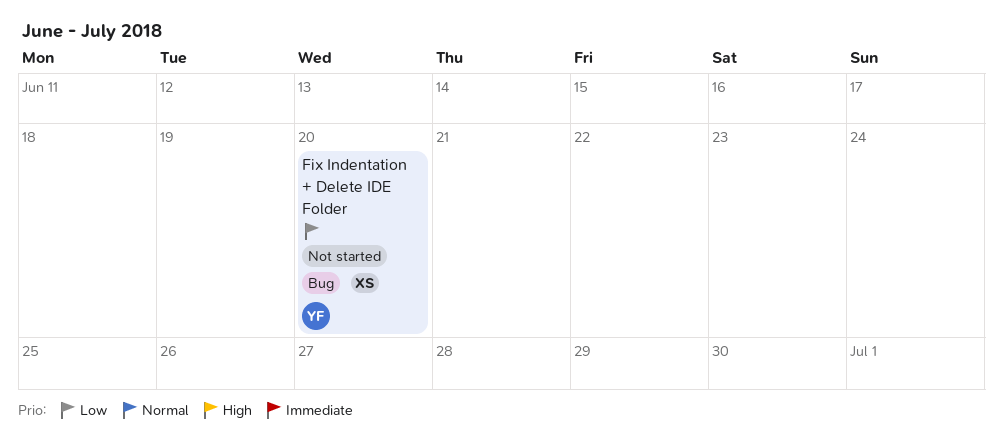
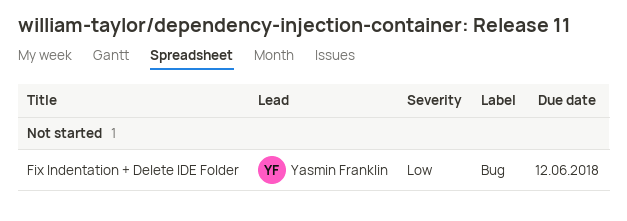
Fix Indentation + Delete IDE Folder, due: Jun 20 -> Jun 12

